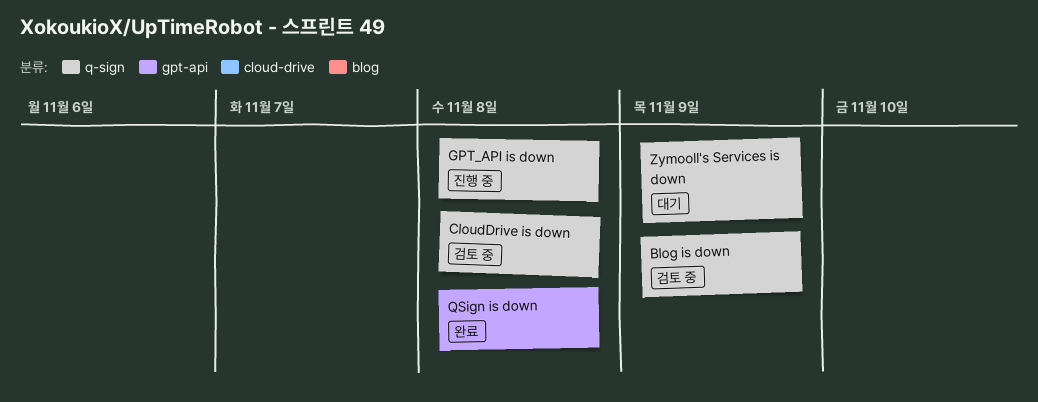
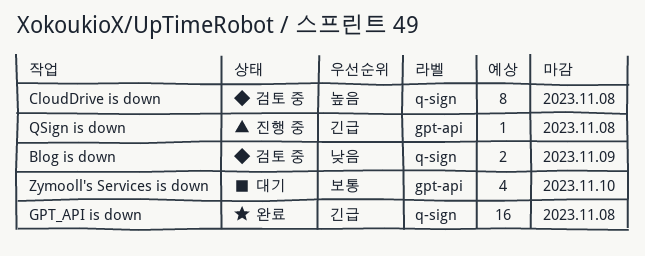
GPT_API is down, status: 진행 중 -> 완료
QSign is down, status: 완료 -> 진행 중
Zymooll's Services is down, label: q-sign -> gpt-api
Zymooll's Services is down, due: Nov 9 -> Nov 10

